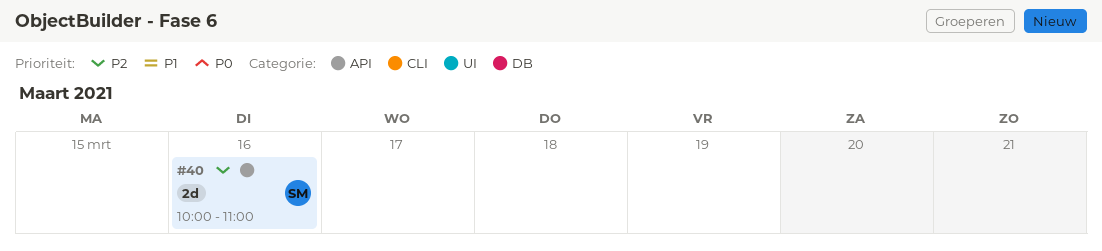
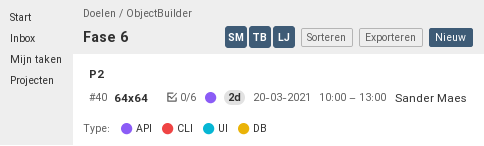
#40, day: Mar 16 -> Mar 20
#40, ends: 11:00 -> 13:00

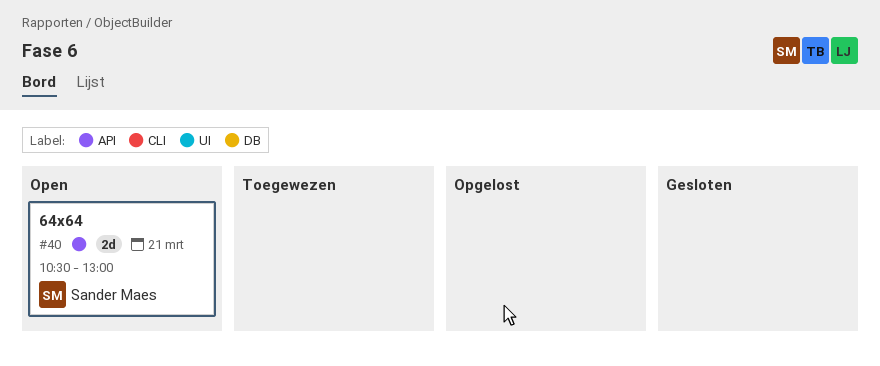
#40, day: Mar 20 -> Mar 21
#40, begins: 10:00 -> 10:30

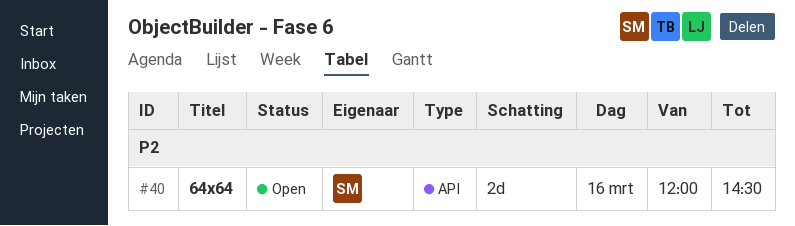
#40, day: Mar 21 -> Mar 16
#40, begins: 10:30 -> 12:00
#40, ends: 13:00 -> 14:30

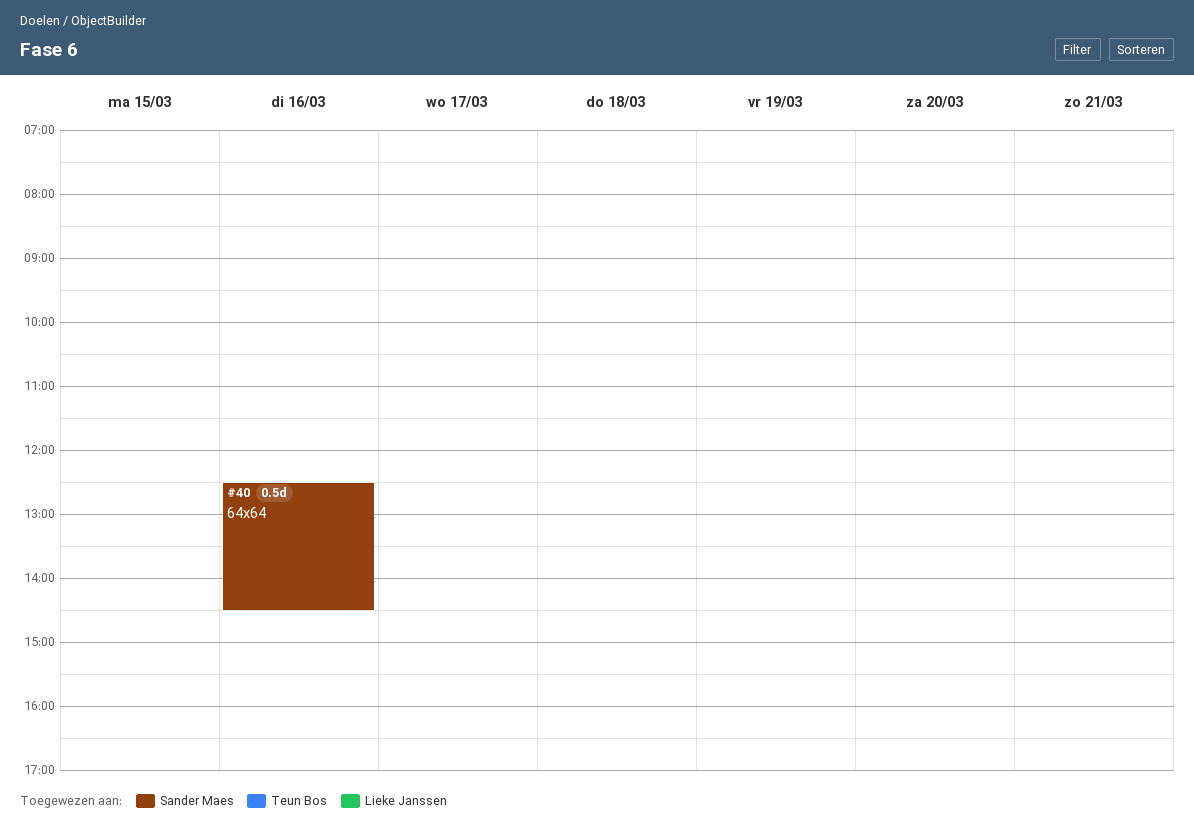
#40, estimate: 2d -> 0.5d
#40, begins: 12:00 -> 12:30

